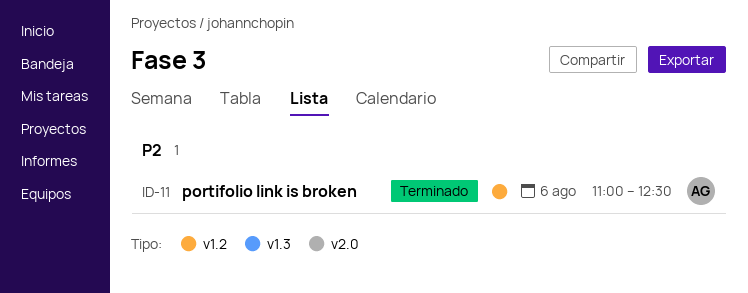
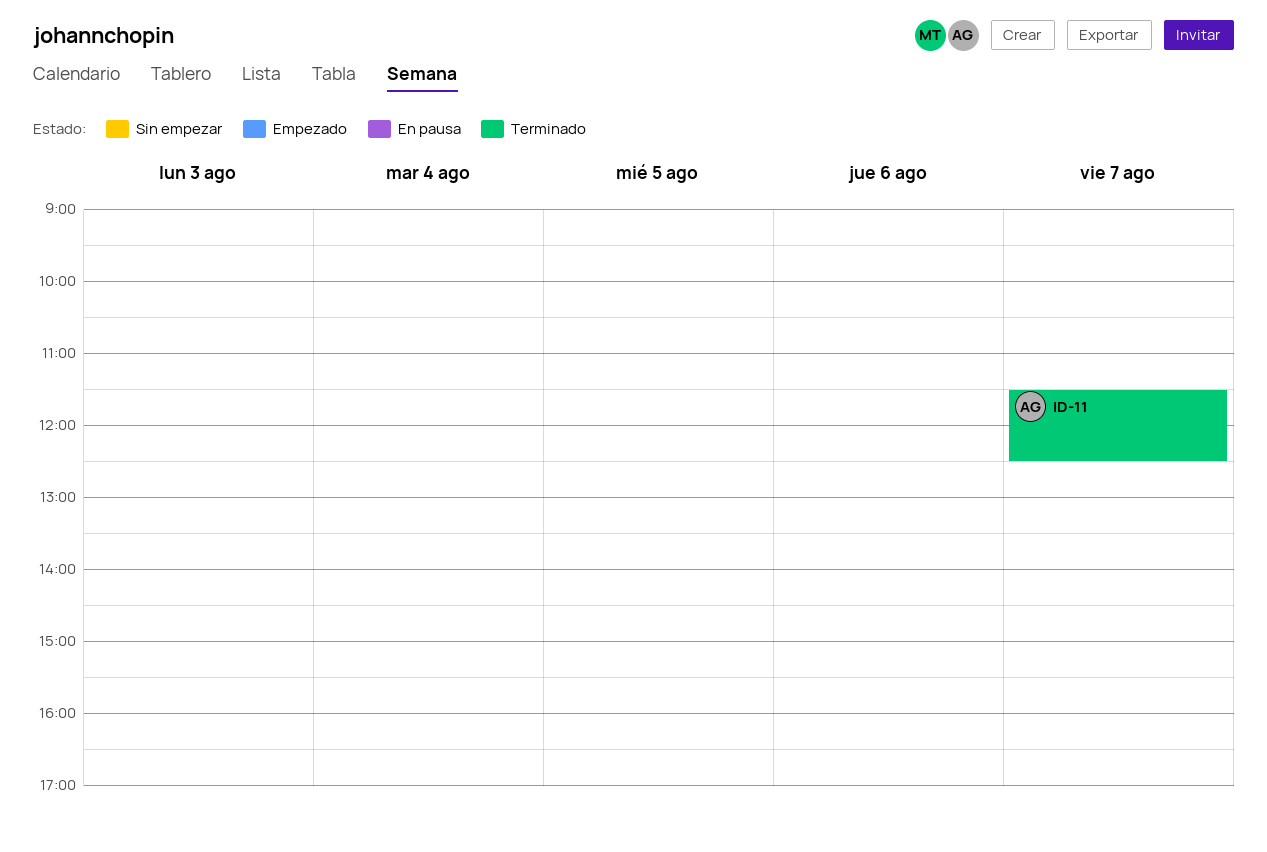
ID-11, day: Aug 6 -> Aug 7
ID-11, begins: 11:00 -> 11:30

